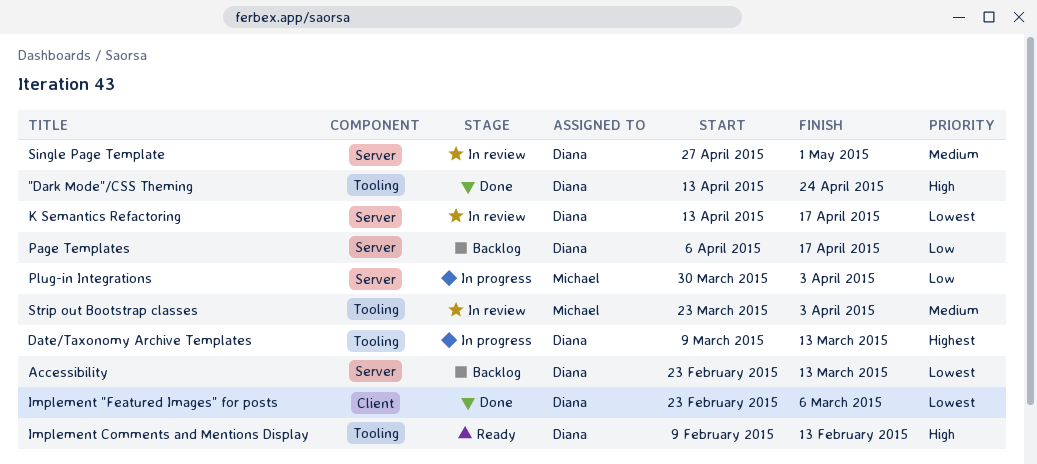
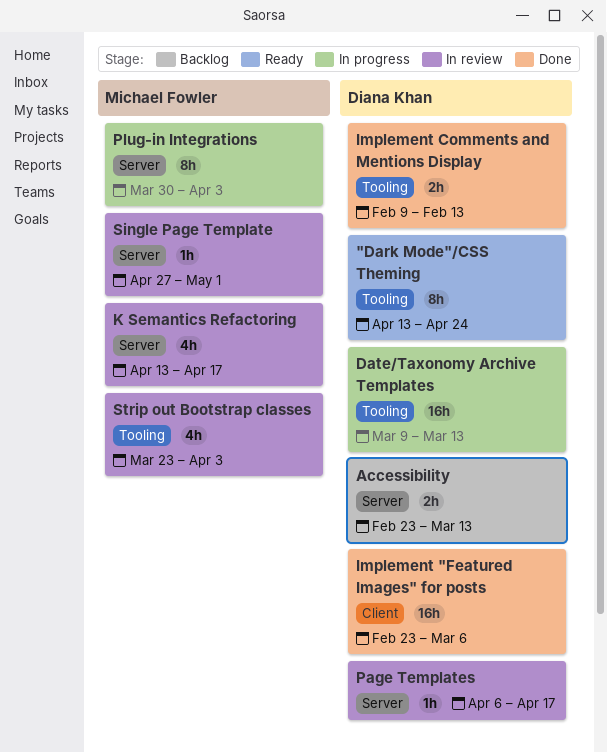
"Dark Mode"/CSS Theming, status: Done -> Ready
Implement Comments and Mentions Display, status: Ready -> Done
K Semantics Refactoring, owner: Diana Khan -> Michael Fowler
Page Templates, status: Backlog -> In review
Single Page Template, owner: Diana Khan -> Michael Fowler

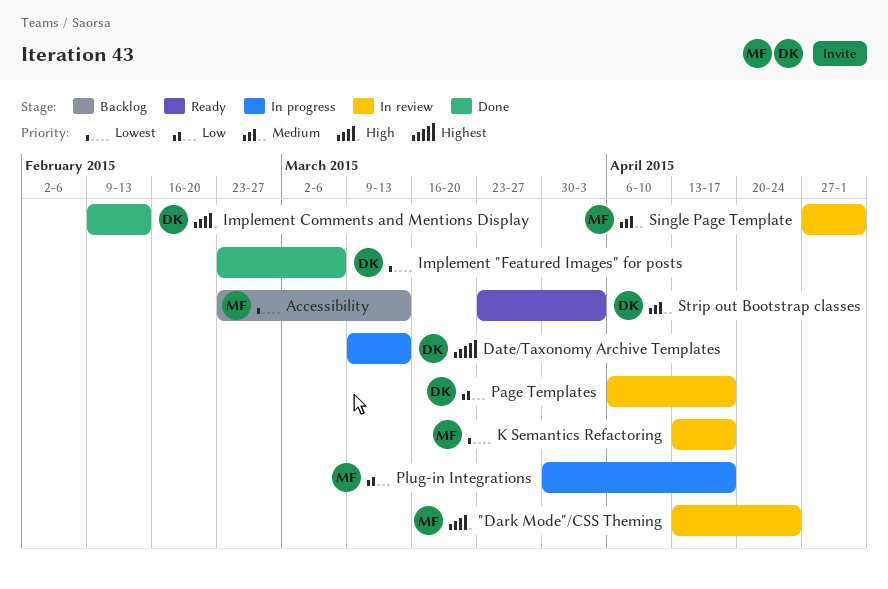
"Dark Mode"/CSS Theming, status: Ready -> In review
"Dark Mode"/CSS Theming, owner: Diana Khan -> Michael Fowler
Accessibility, owner: Diana Khan -> Michael Fowler
Plug-in Integrations, due: Apr 3 -> Apr 17
Strip out Bootstrap classes, status: In review -> Ready
Strip out Bootstrap classes, owner: Michael Fowler -> Diana Khan

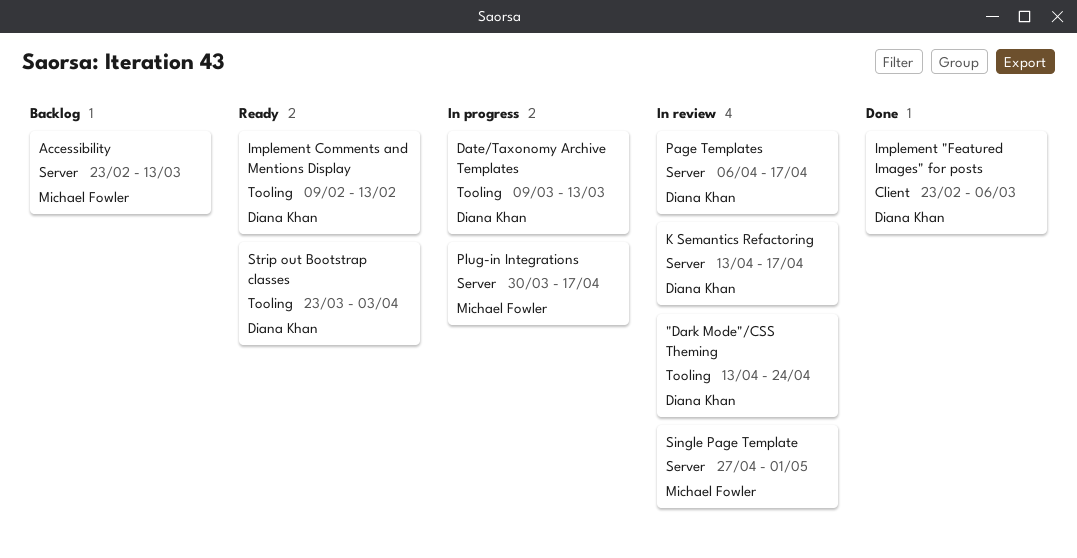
"Dark Mode"/CSS Theming, owner: Michael Fowler -> Diana Khan
Implement Comments and Mentions Display, status: Done -> Ready
K Semantics Refactoring, owner: Michael Fowler -> Diana Khan

